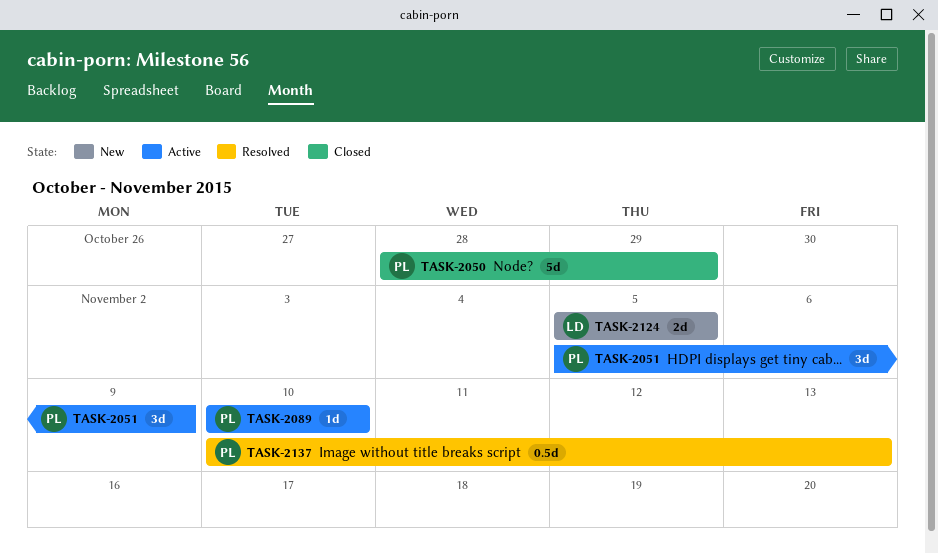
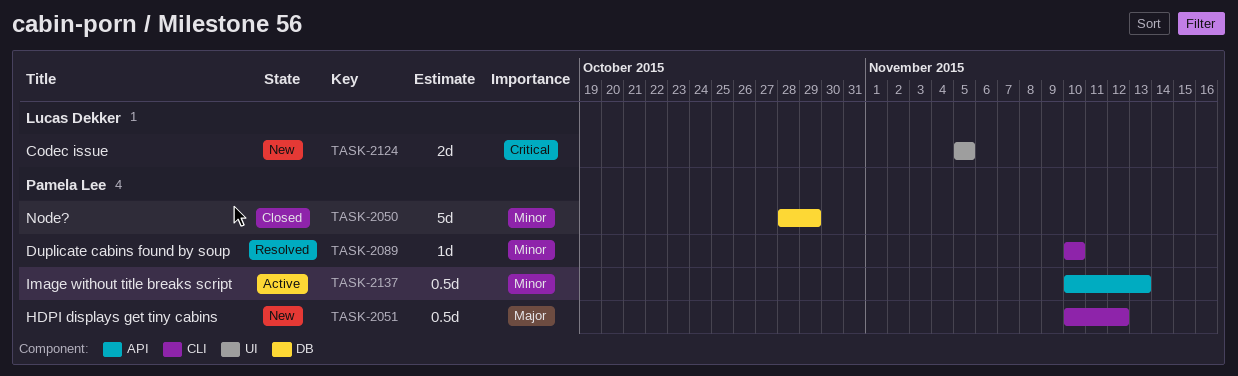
TASK-2051, status: Active -> New
TASK-2051, estimate: 3d -> 0.5d
TASK-2051, start: Nov 5 -> Nov 10
TASK-2051, due: Nov 9 -> Nov 12
TASK-2089, status: Active -> Resolved
TASK-2137, status: Resolved -> Active

